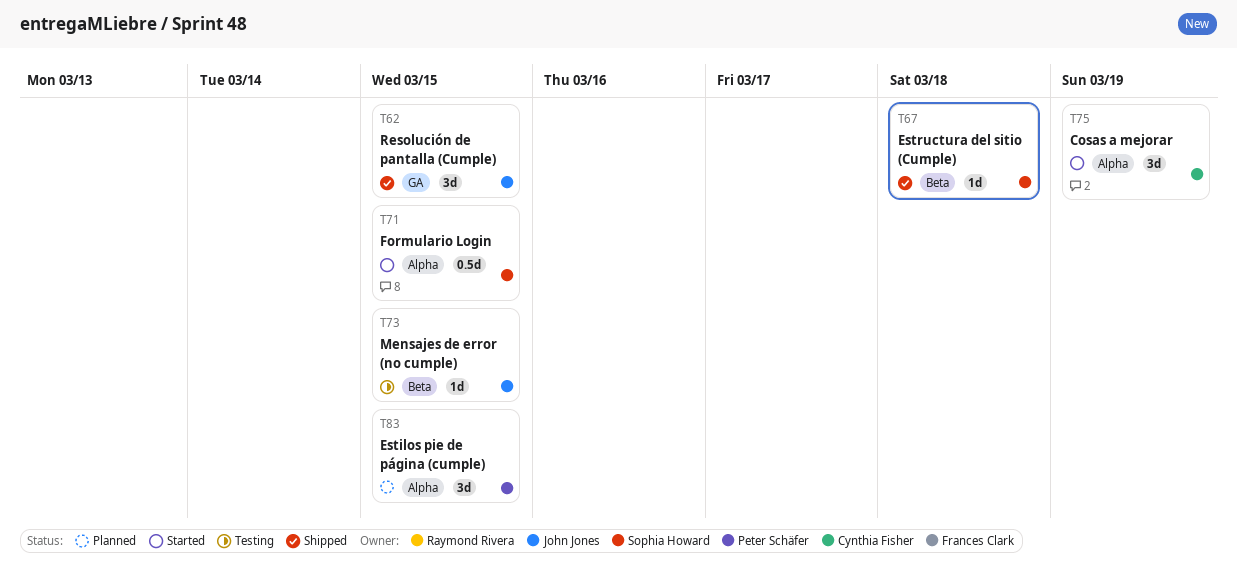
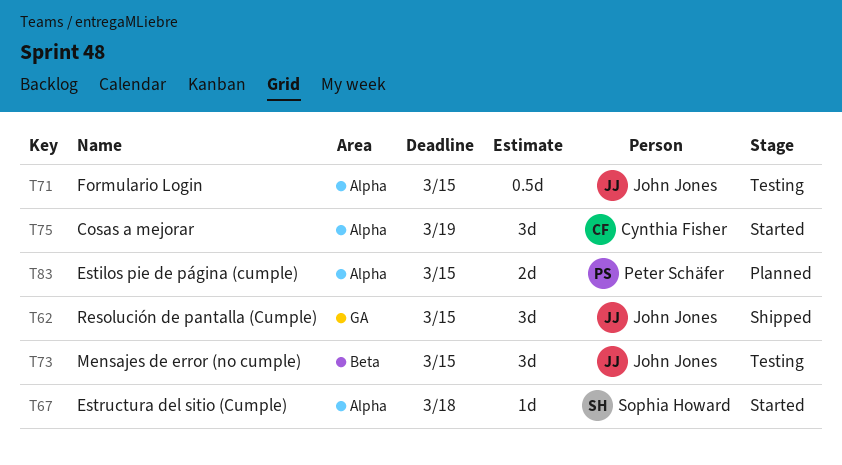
T67, status: Shipped -> Started
T67, label: Beta -> Alpha
T71, status: Started -> Testing
T71, owner: Sophia Howard -> John Jones
T73, estimate: 1d -> 3d
T83, estimate: 3d -> 2d

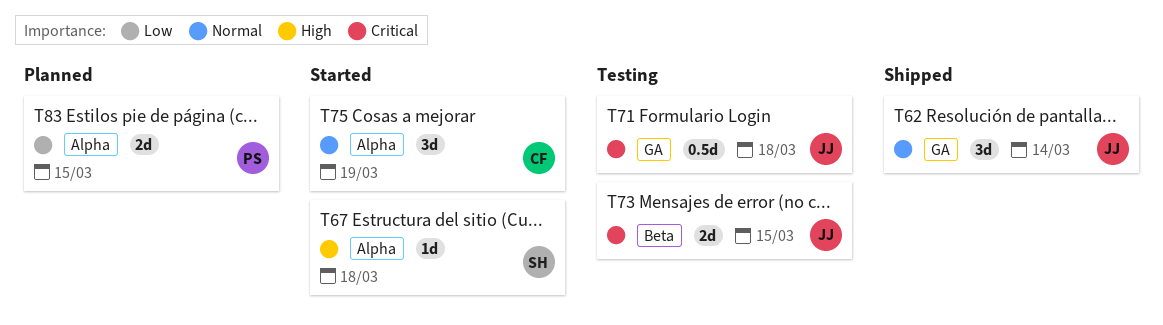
T62, due: Mar 15 -> Mar 14
T71, label: Alpha -> GA
T71, due: Mar 15 -> Mar 18
T73, estimate: 3d -> 2d

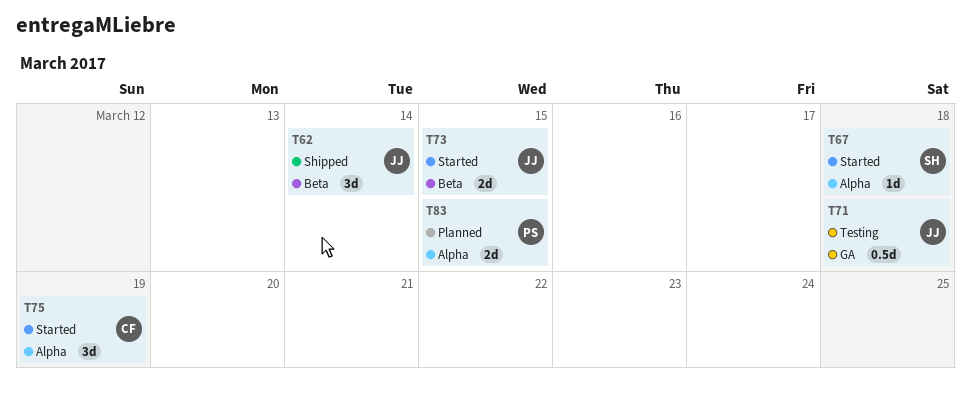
T62, label: GA -> Beta
T73, status: Testing -> Started

